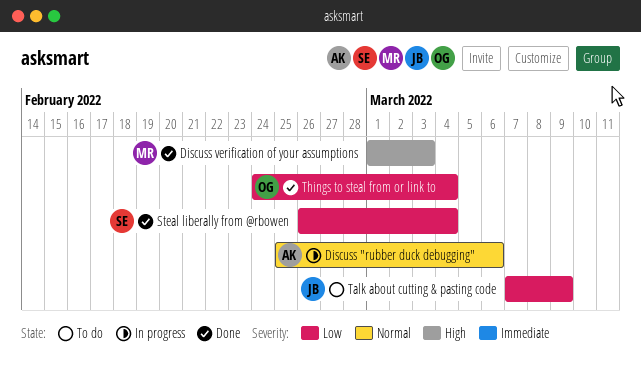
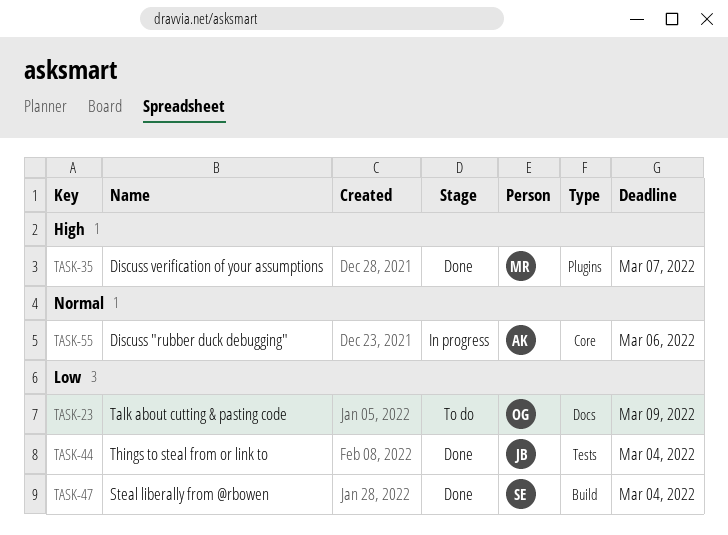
Discuss verification of your assumptions, due: Mar 3 -> Mar 7
Talk about cutting & pasting code, owner: JB -> OG
Things to steal from or link to, owner: OG -> JB

